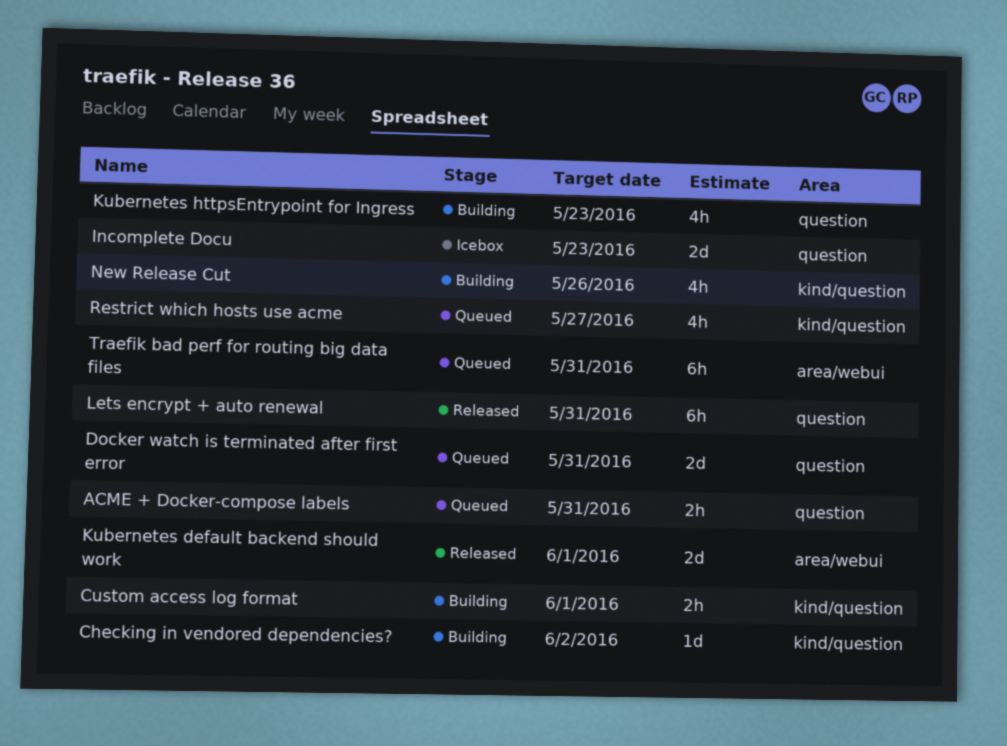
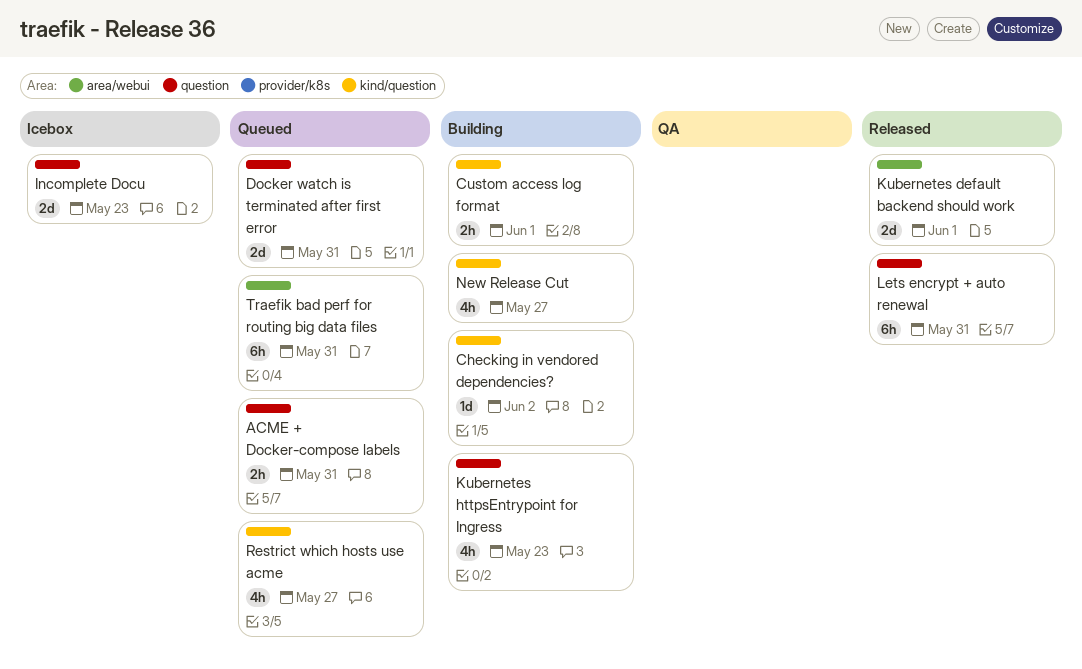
New Release Cut, due: May 26 -> May 27

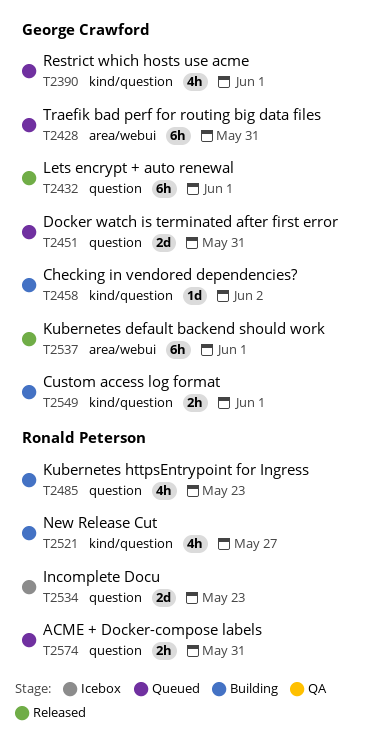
Kubernetes default backend should work, estimate: 2d -> 6h
Lets encrypt + auto renewal, due: May 31 -> Jun 1
Restrict which hosts use acme, due: May 27 -> Jun 1

